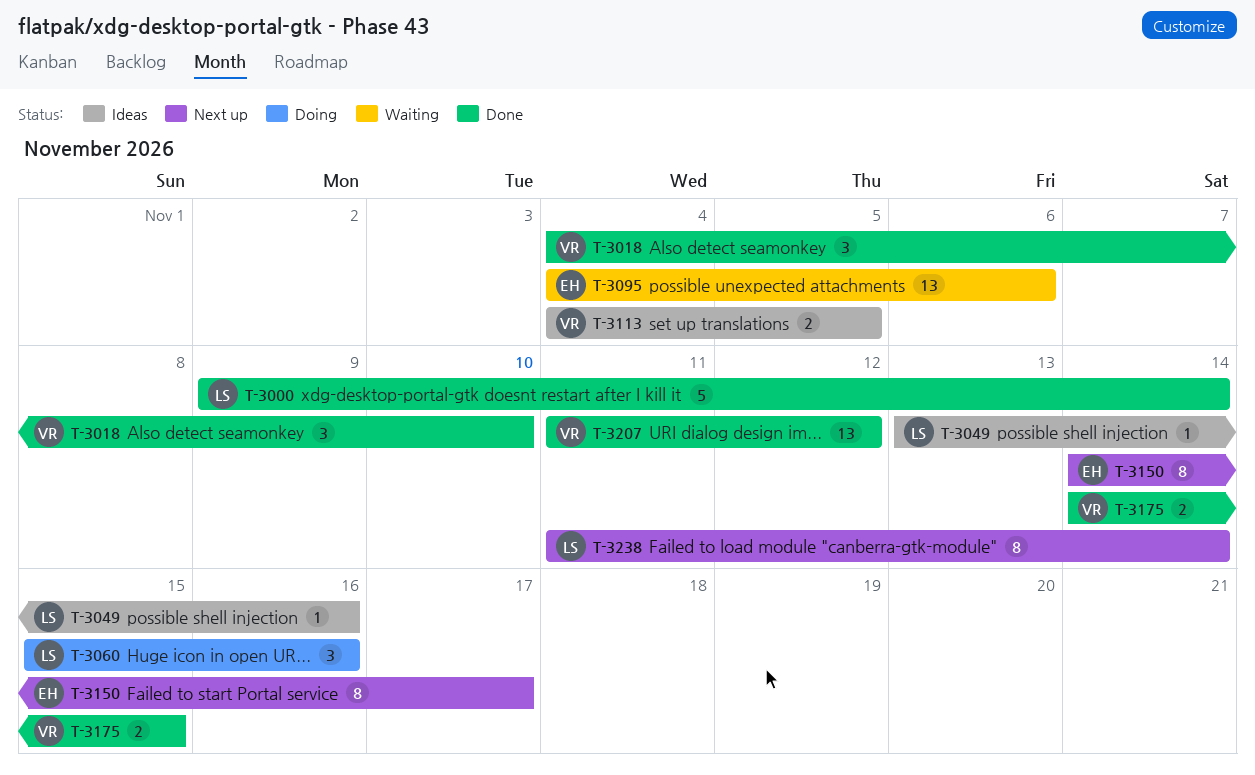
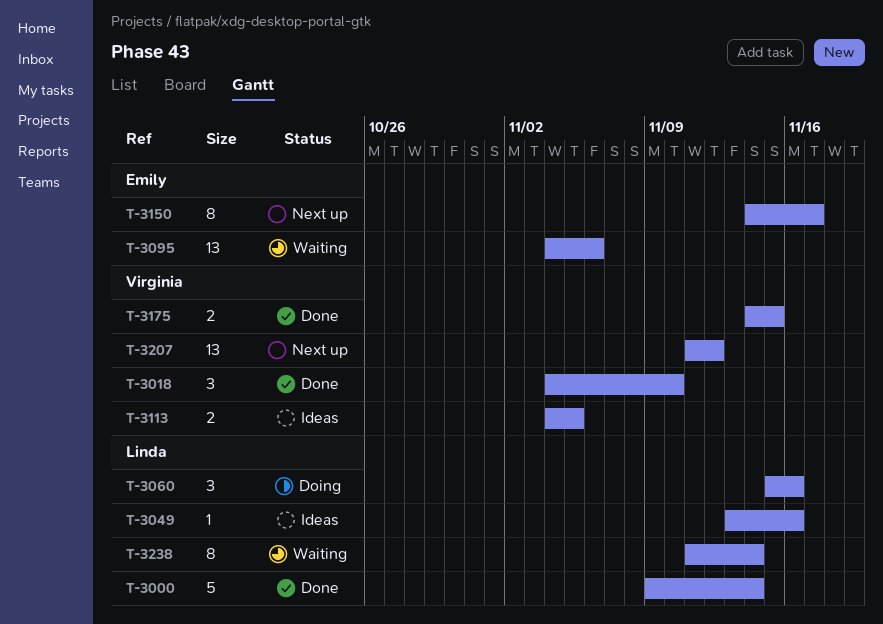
T-3207, status: Done -> Next up
T-3238, status: Next up -> Waiting

